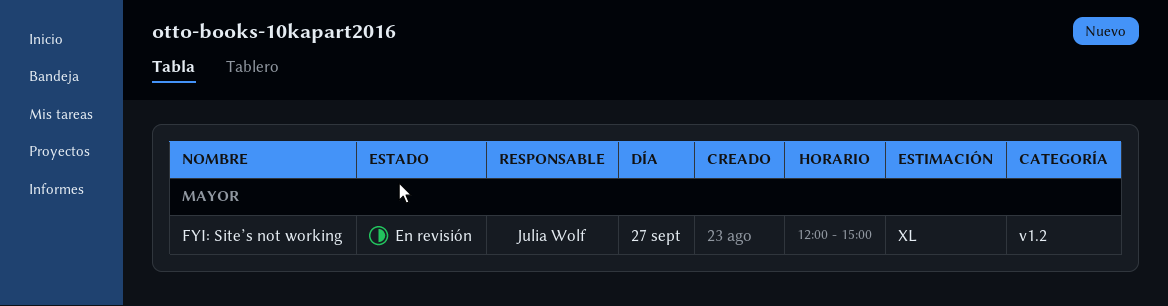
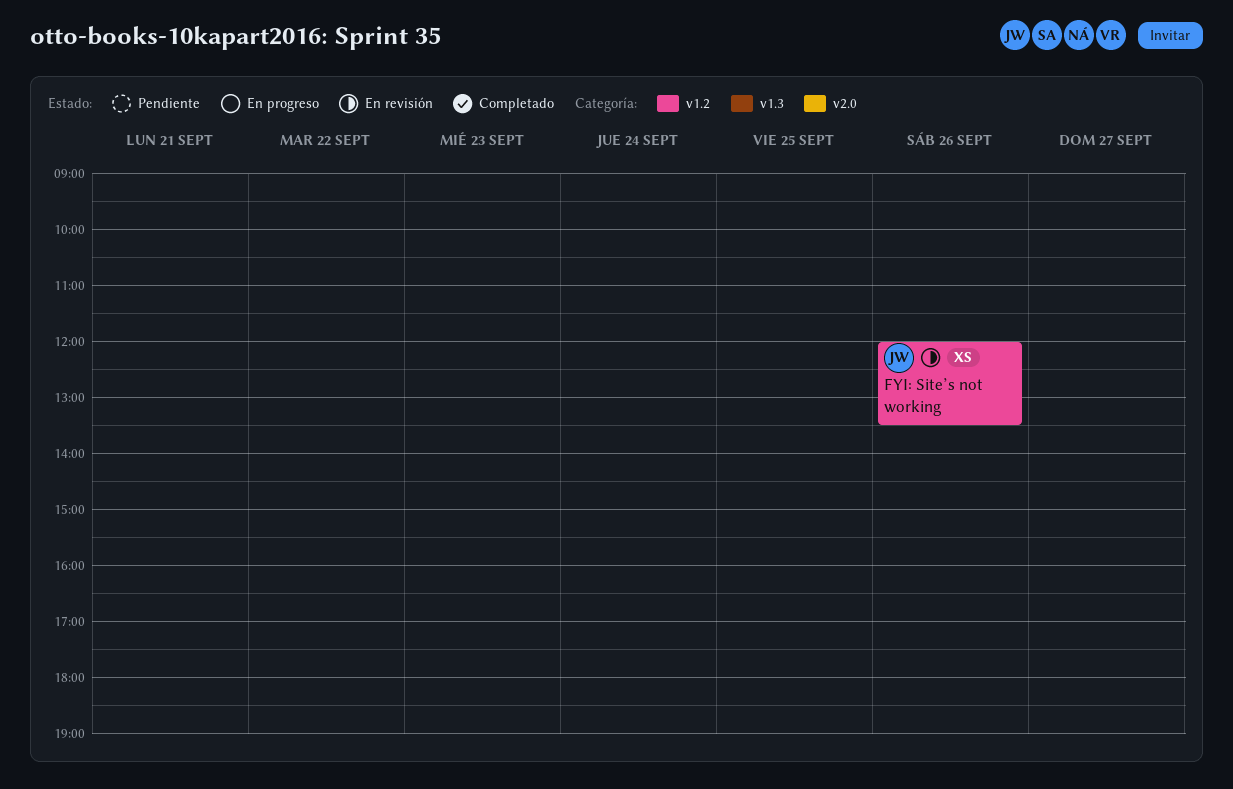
FYI: Site’s not working, estimate: XL -> XS
FYI: Site’s not working, day: Sep 27 -> Sep 26
FYI: Site’s not working, ends: 15:00 -> 13:30

